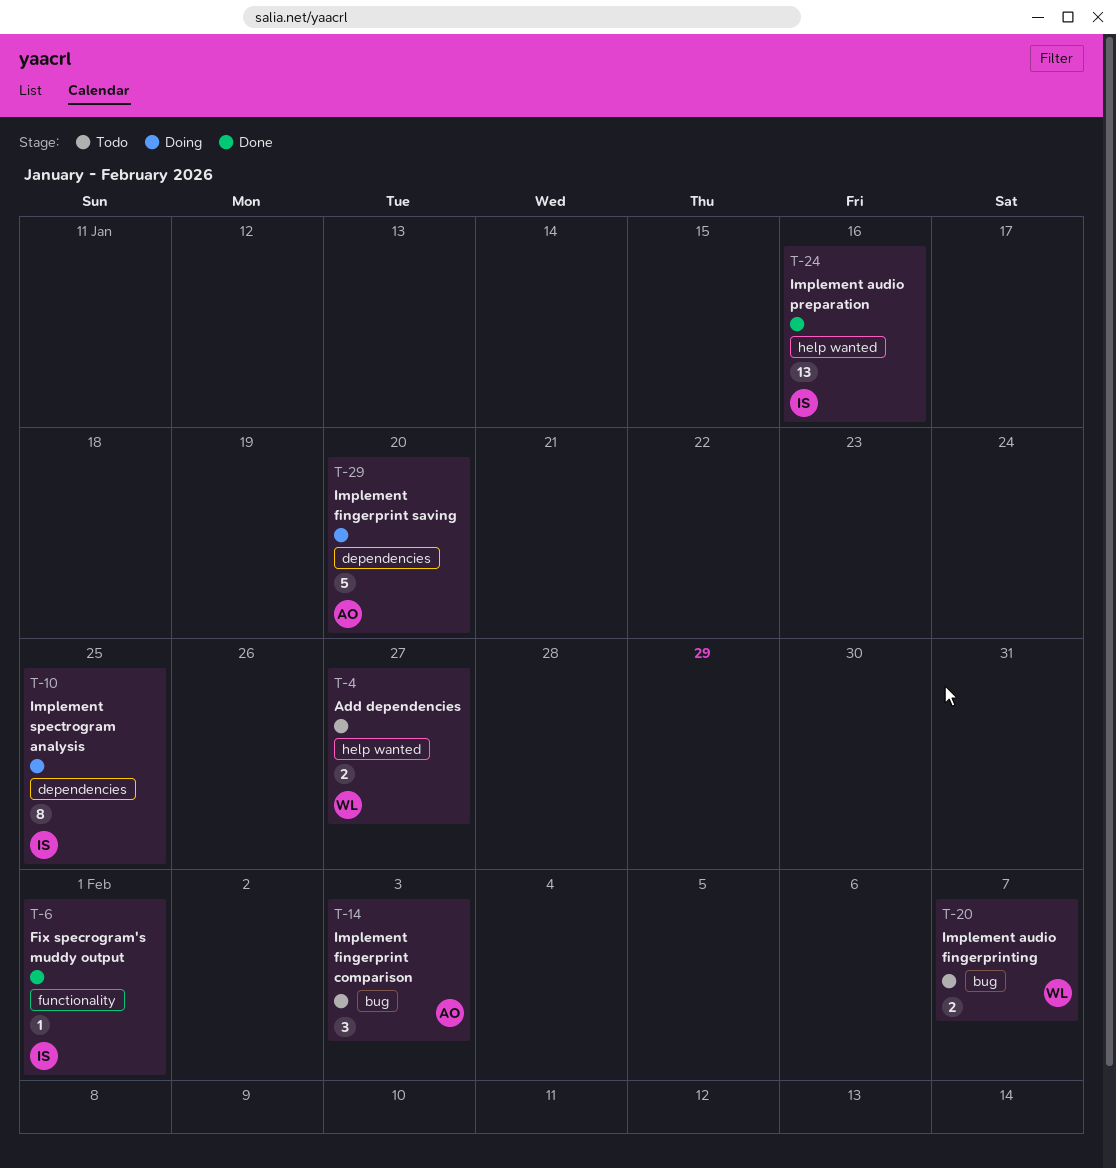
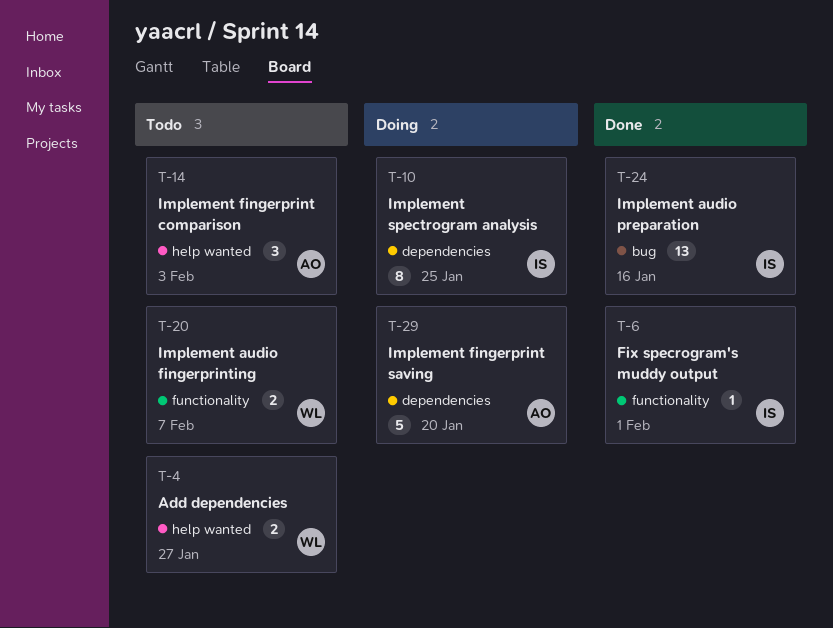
T-14, label: bug -> help wanted
T-20, label: bug -> functionality
T-24, label: help wanted -> bug

